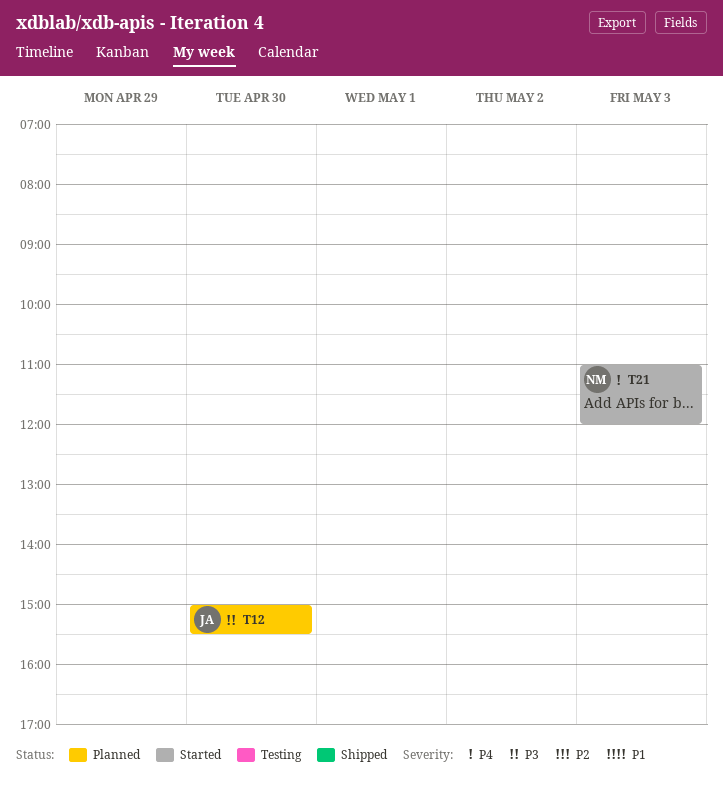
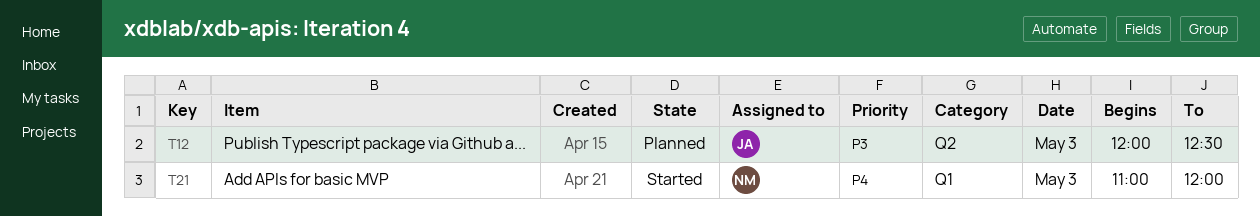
T12, day: Apr 30 -> May 3
T12, begins: 15:00 -> 12:00
T12, ends: 15:30 -> 12:30

